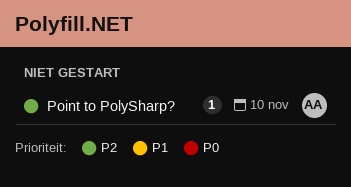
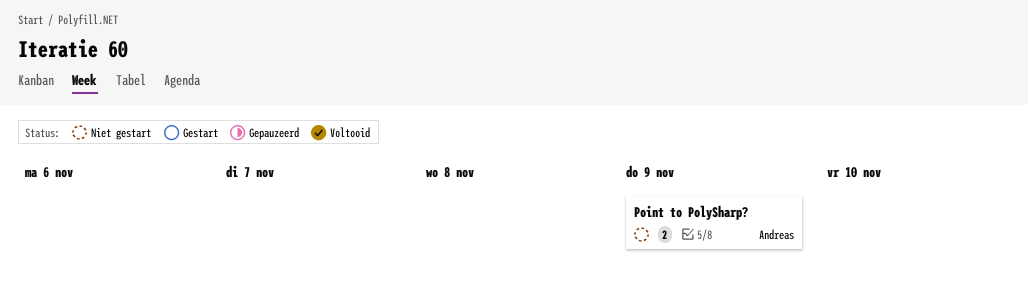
Point to PolySharp?, estimate: 1 -> 2
Point to PolySharp?, due: Nov 10 -> Nov 9

